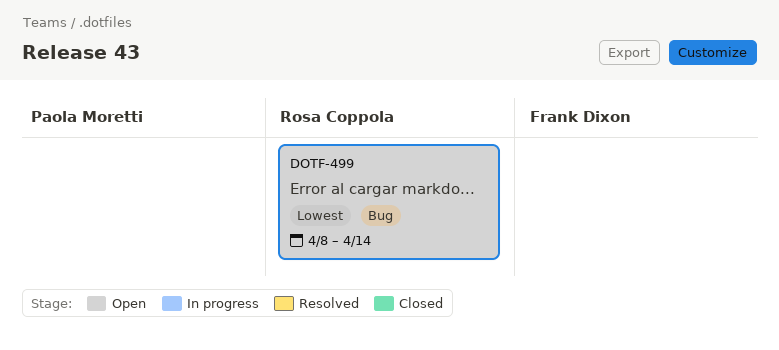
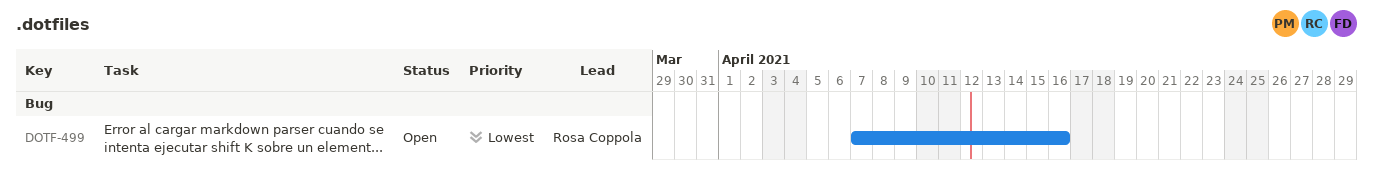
DOTF-499, start: Apr 8 -> Apr 7
DOTF-499, due: Apr 14 -> Apr 16

